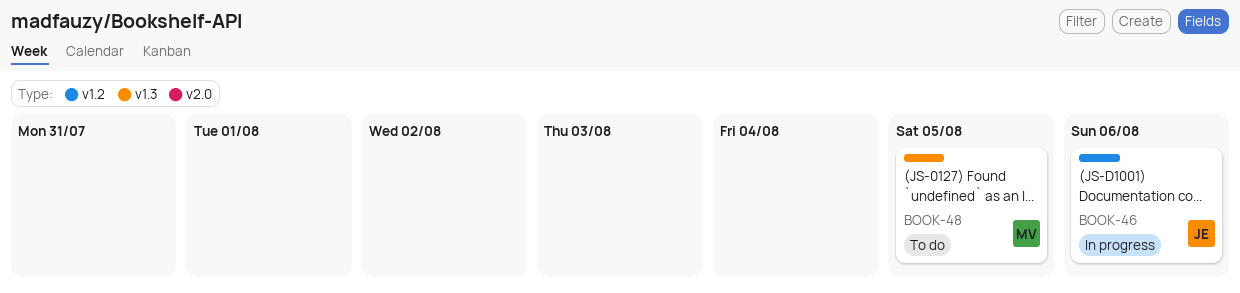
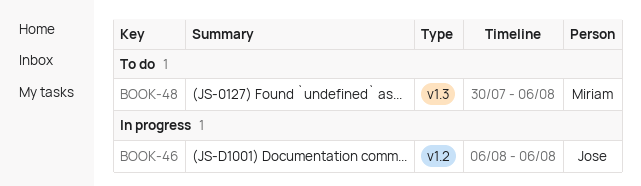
BOOK-48, due: Aug 5 -> Aug 6

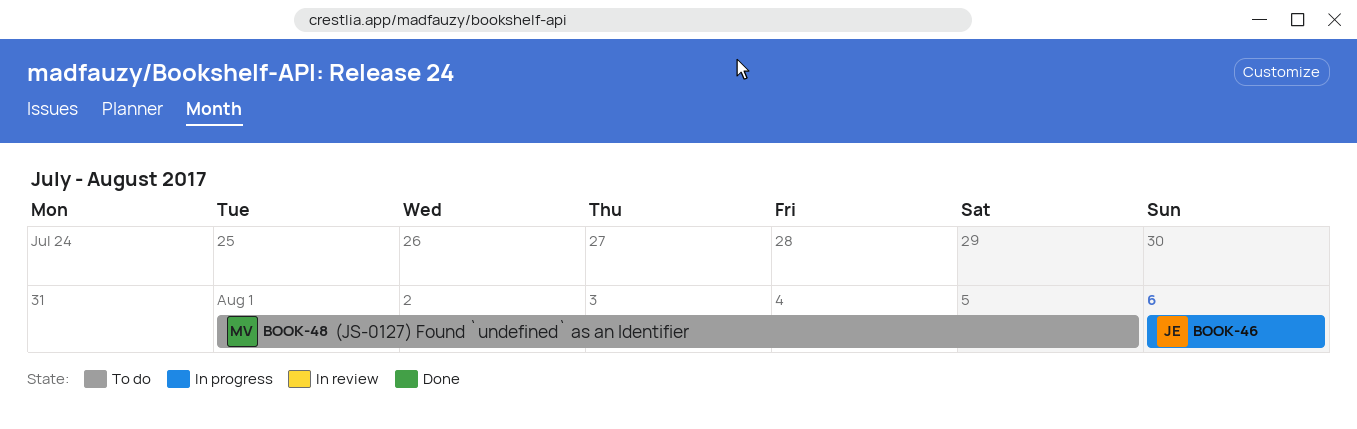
BOOK-48, start: Jul 30 -> Aug 1
BOOK-48, due: Aug 6 -> Aug 5

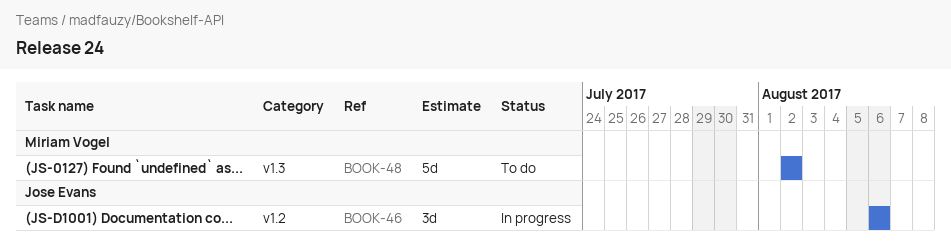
BOOK-48, start: Aug 1 -> Aug 2
BOOK-48, due: Aug 5 -> Aug 2

